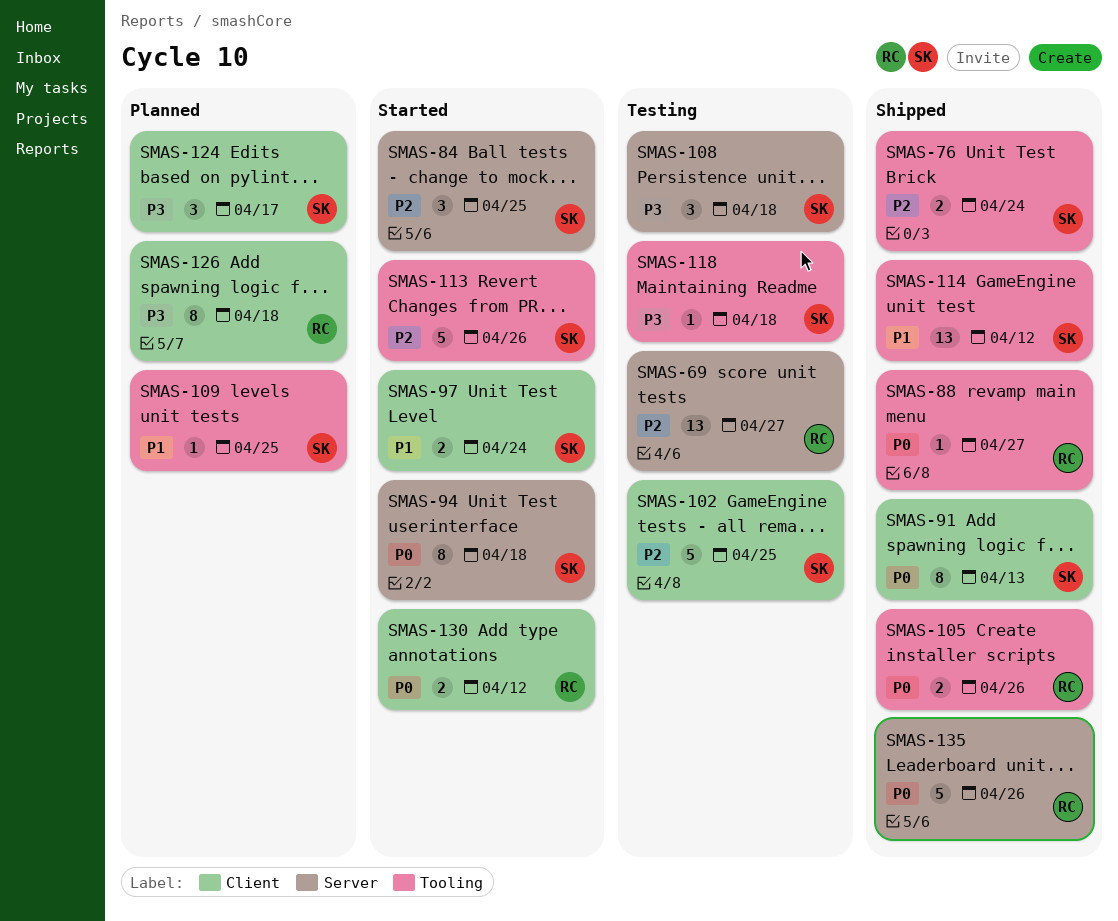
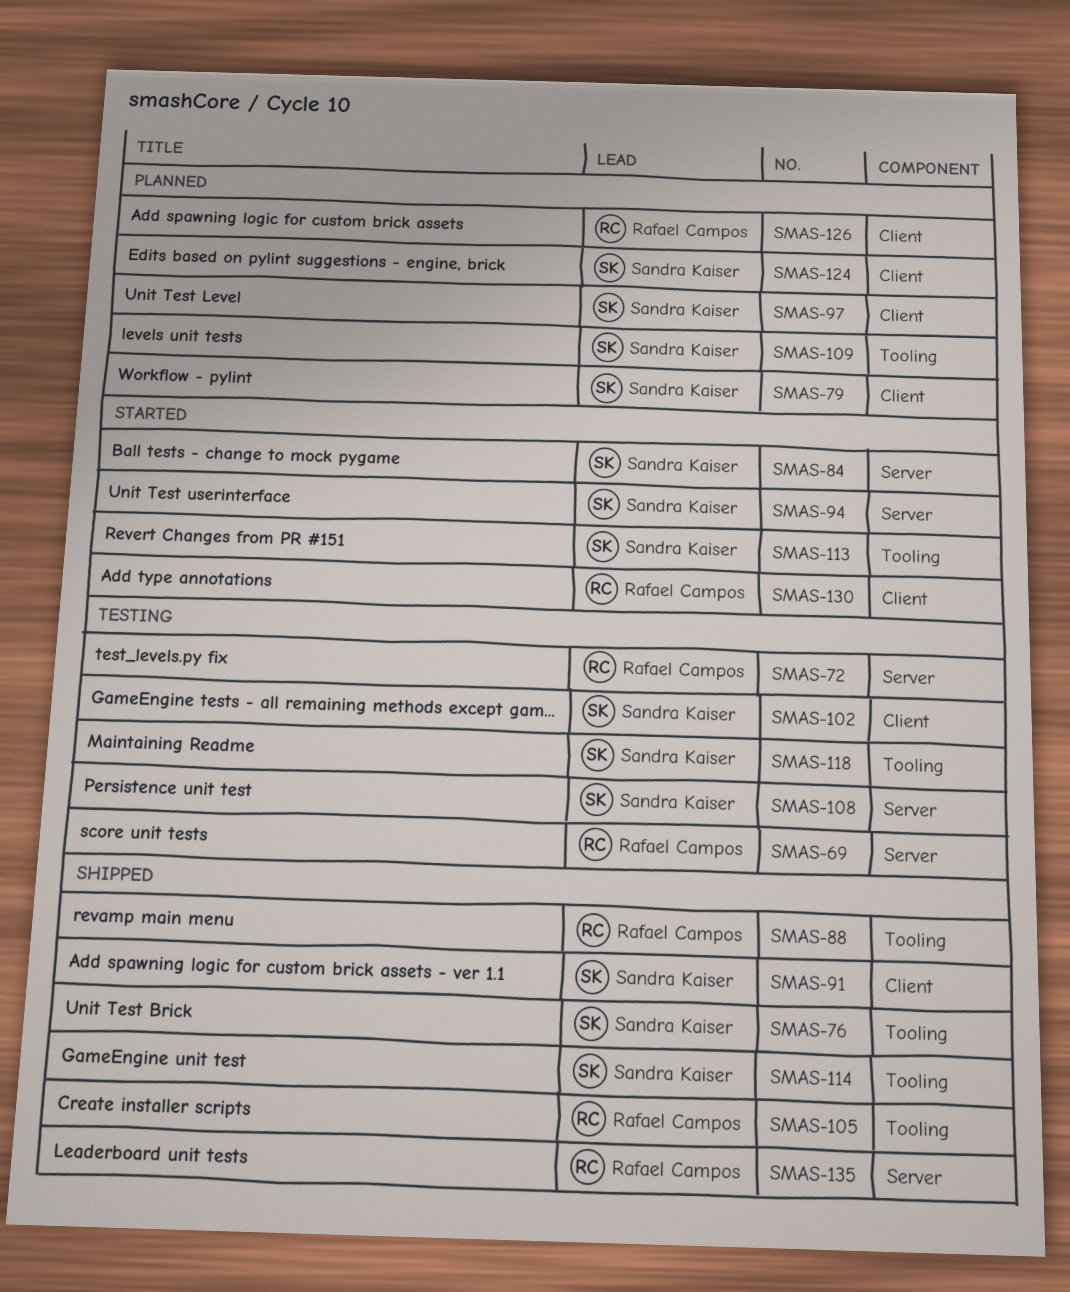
SMAS-72: none -> present
SMAS-79: none -> present
SMAS-97, status: Started -> Planned

